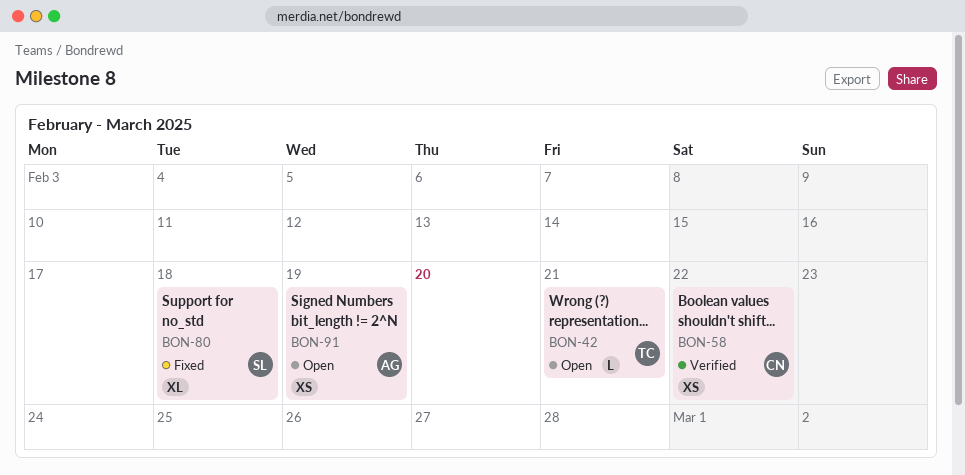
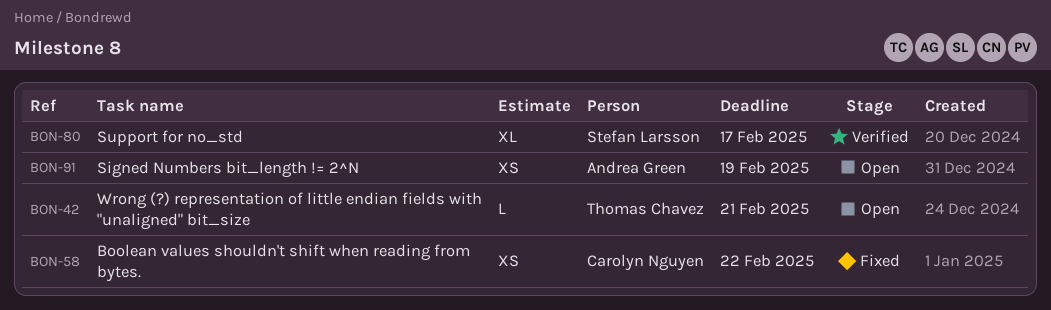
BON-58, status: Verified -> Fixed
BON-80, status: Fixed -> Verified
BON-80, due: Feb 18 -> Feb 17

